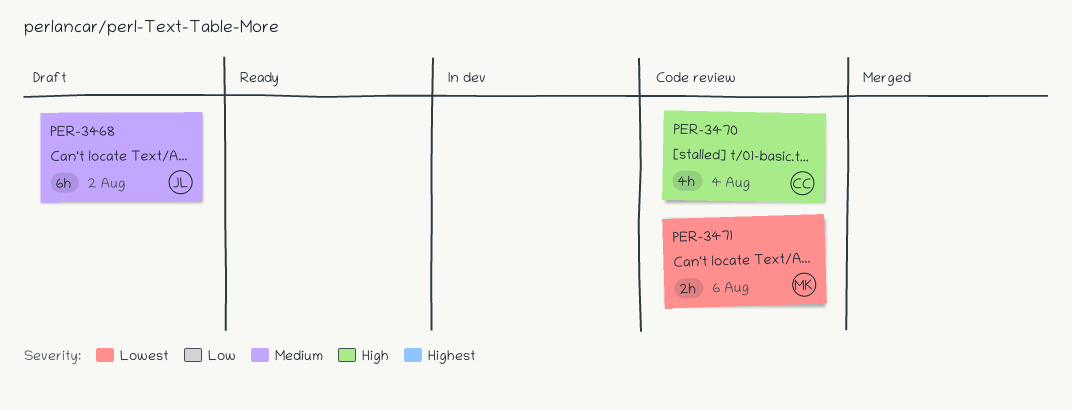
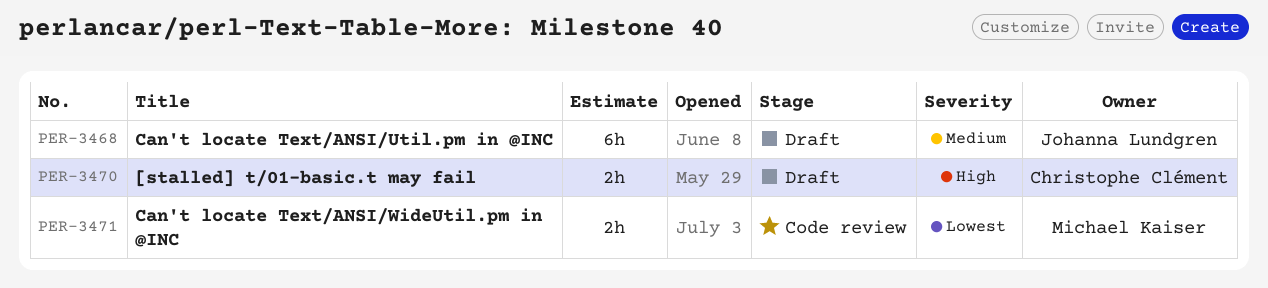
PER-3470, status: Code review -> Draft
PER-3470, estimate: 4h -> 2h

